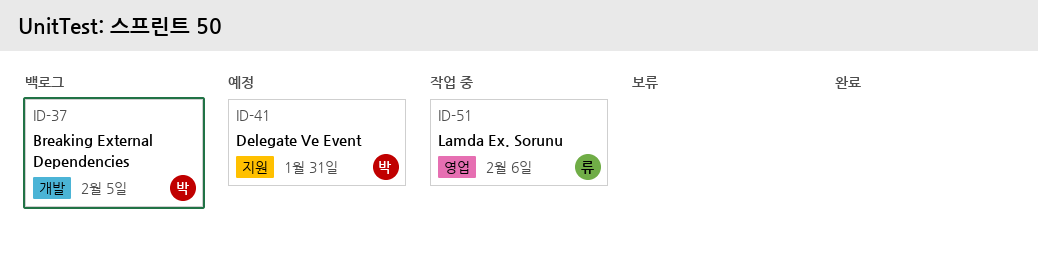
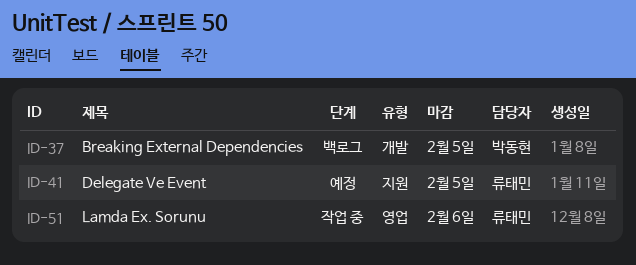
ID-41, owner: 박동현 -> 류태민
ID-41, due: Jan 31 -> Feb 5

